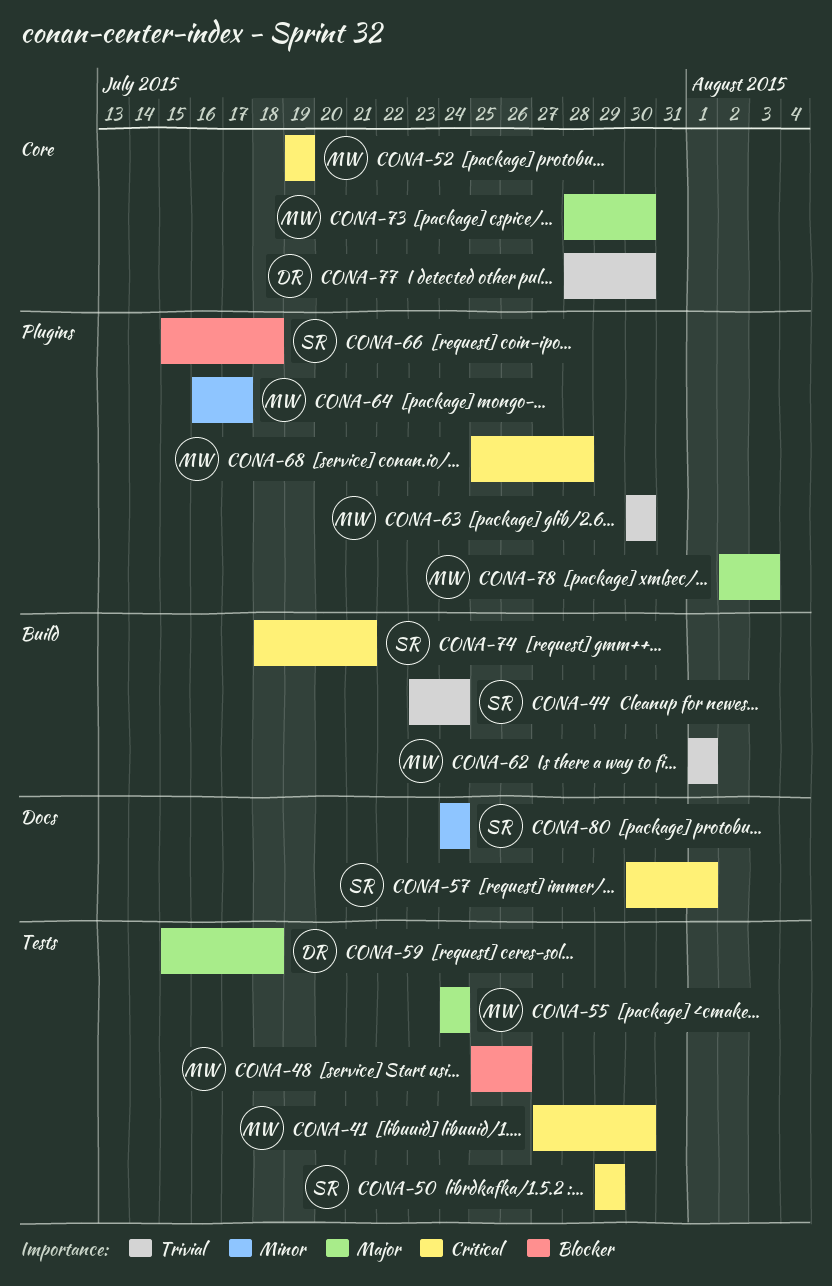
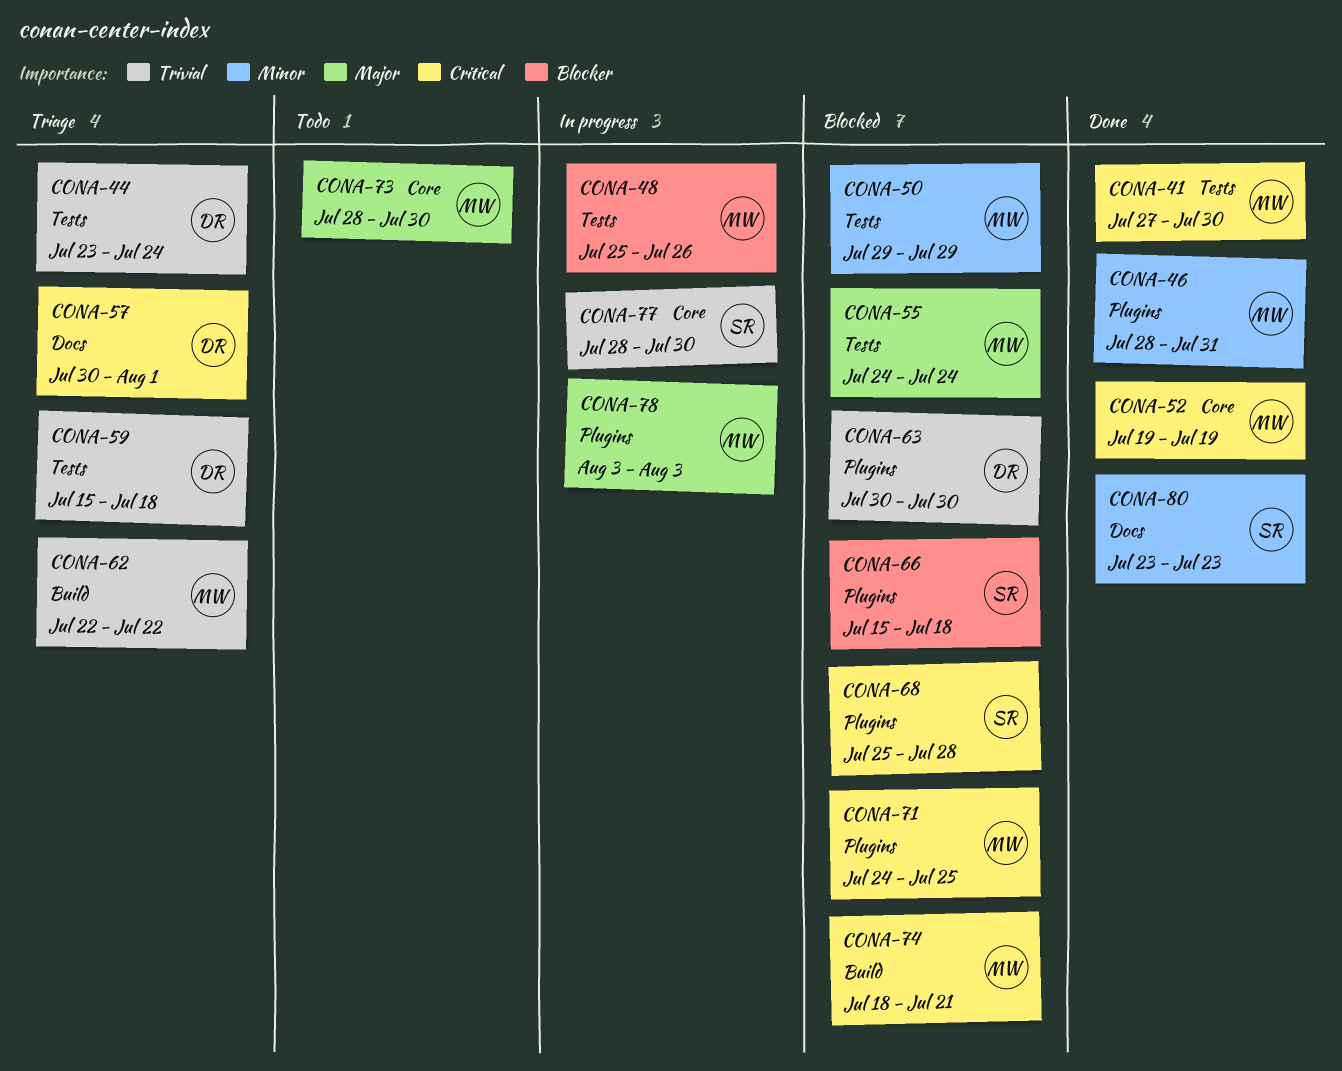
CONA-44, owner: SR -> DR
CONA-44, label: Build -> Tests
CONA-46: none -> present
CONA-50, owner: SR -> MW
CONA-50, priority: Critical -> Minor
CONA-57, owner: SR -> DR
CONA-59, priority: Major -> Trivial
CONA-62, start: Aug 1 -> Jul 22
CONA-62, due: Aug 1 -> Jul 22
CONA-63, owner: MW -> DR
CONA-64: present -> none
CONA-68, owner: MW -> SR
CONA-71: none -> present
CONA-74, owner: SR -> MW
CONA-77, owner: DR -> SR
CONA-78, start: Aug 2 -> Aug 3
CONA-80, start: Jul 24 -> Jul 23
CONA-80, due: Jul 24 -> Jul 23

